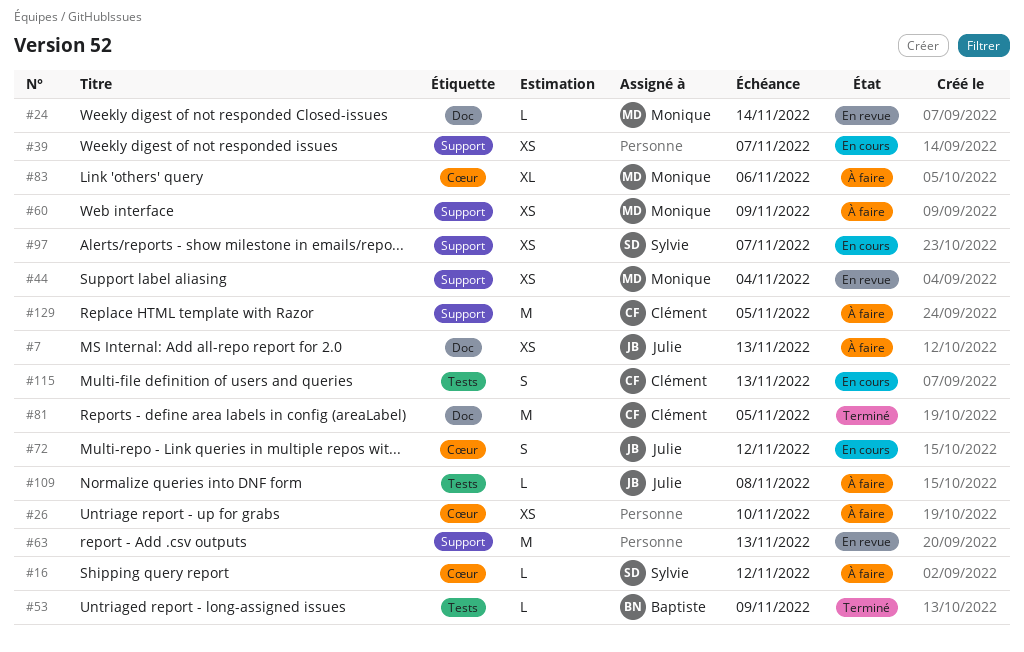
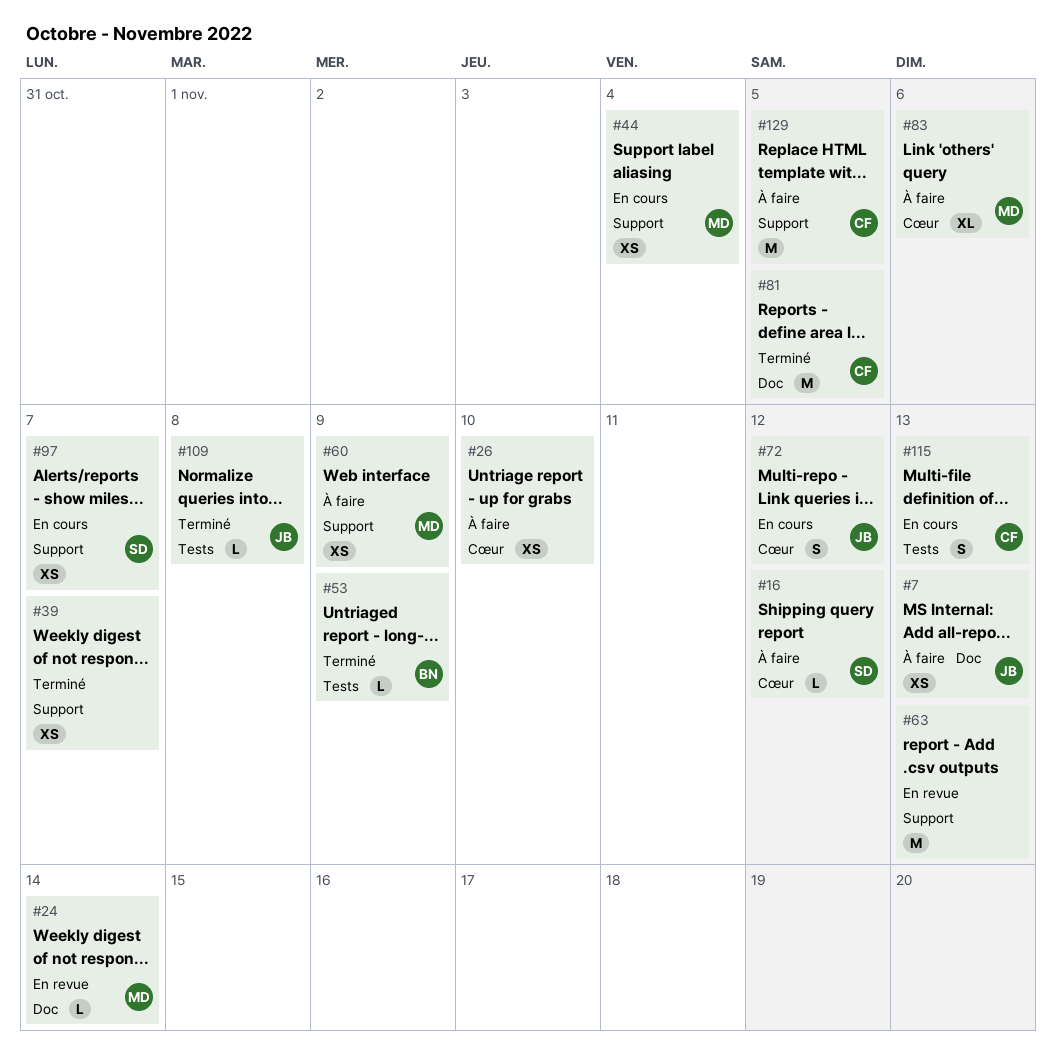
#39, status: En cours -> Terminé
#44, status: En revue -> En cours
#109, status: À faire -> Terminé

